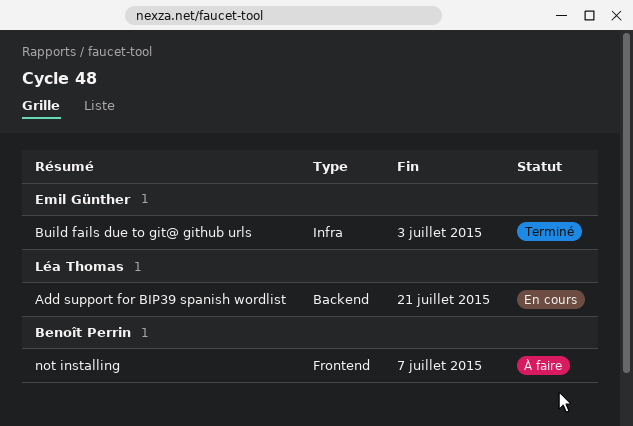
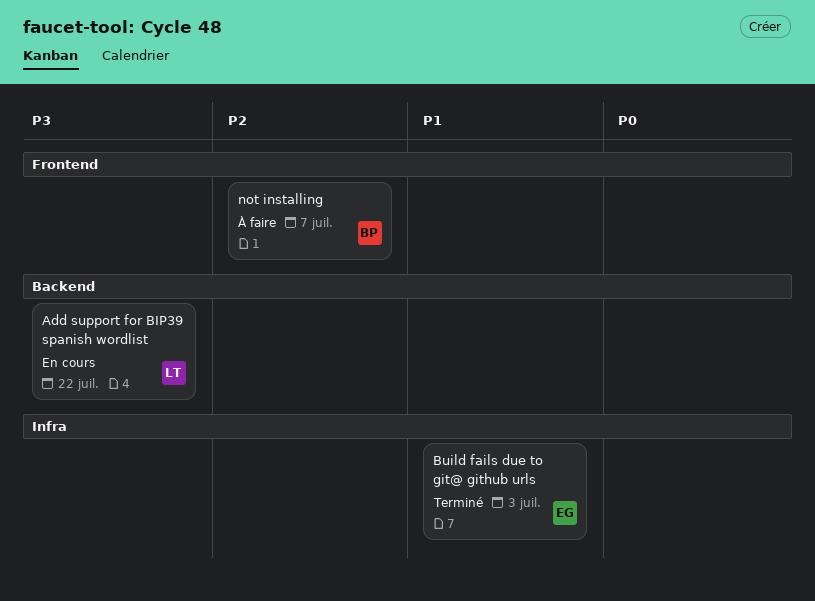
Add support for BIP39 spanish wordlist, due: Jul 21 -> Jul 22

